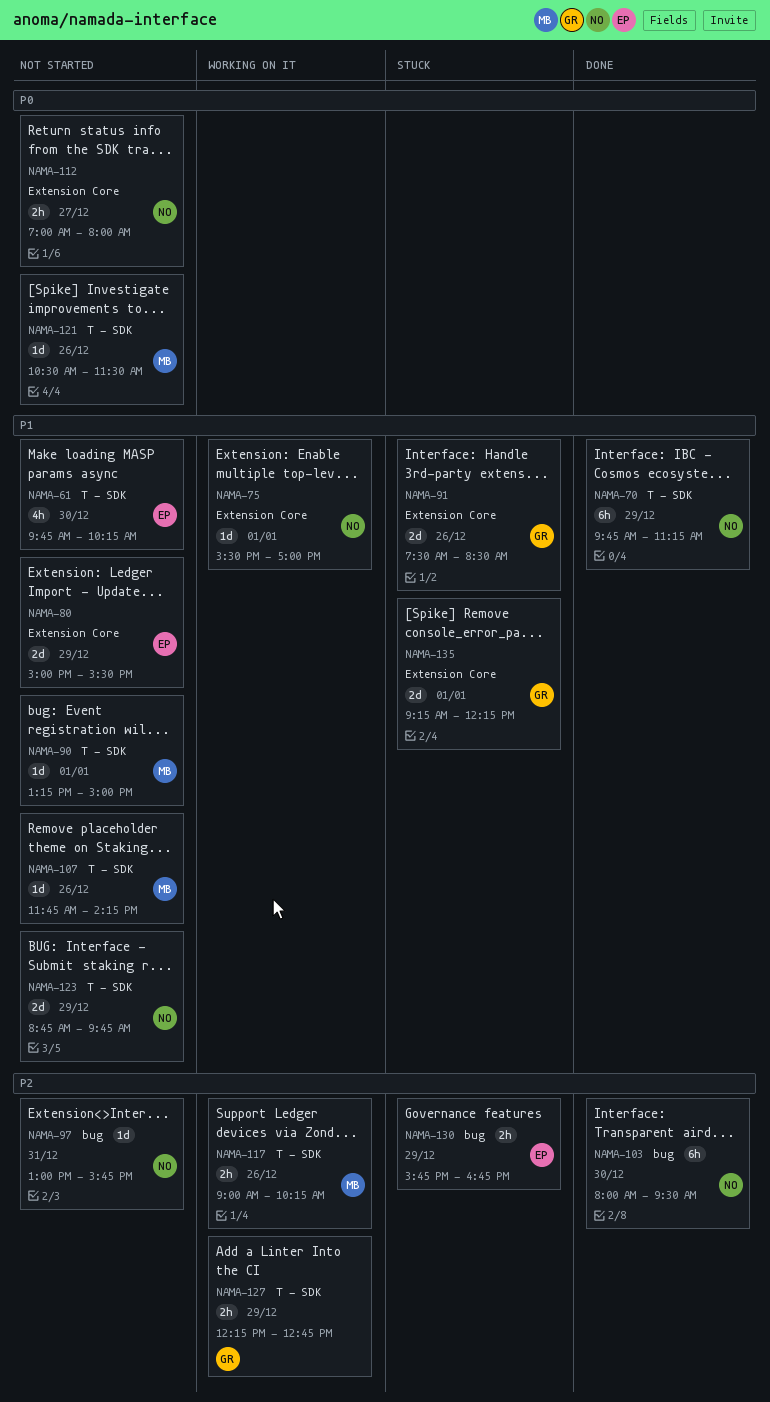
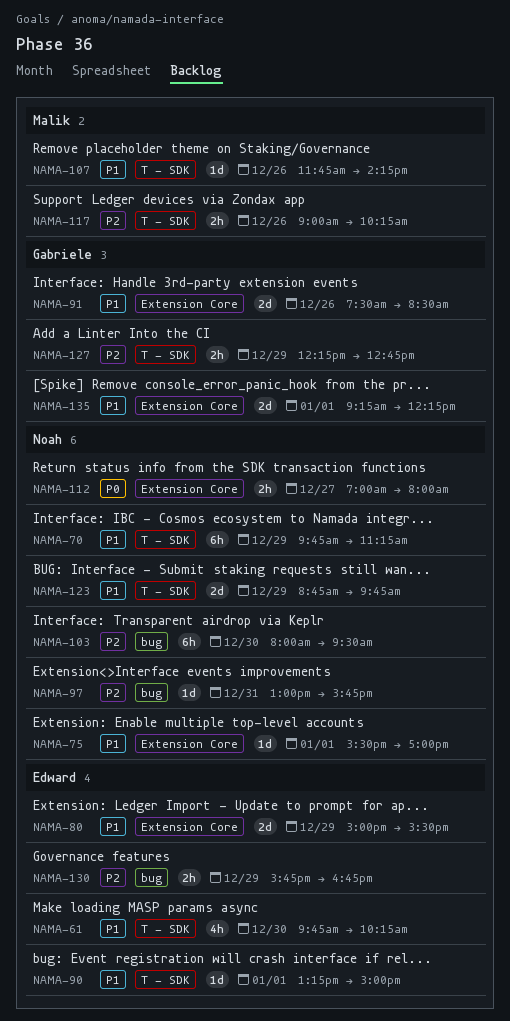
NAMA-90, owner: Malik -> Edward
NAMA-121: present -> none

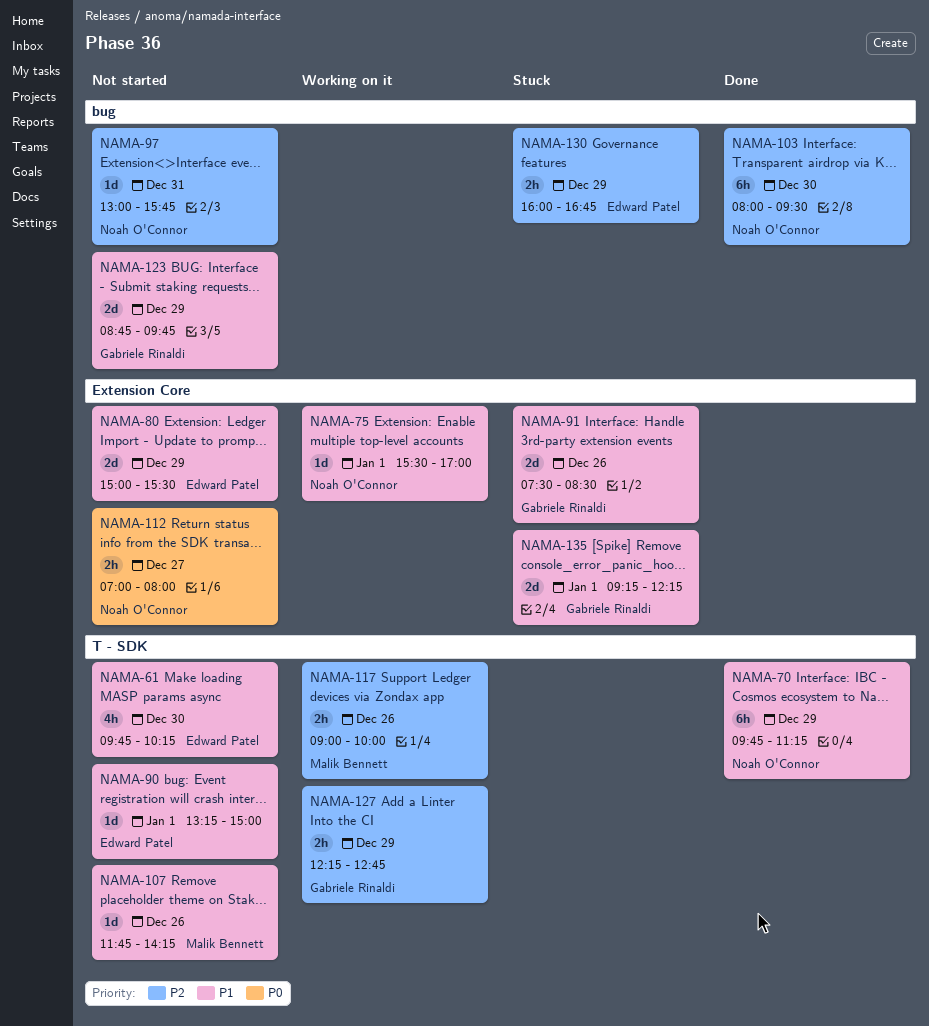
NAMA-117, ends: 10:15 -> 10:00
NAMA-123, owner: Noah O'Connor -> Gabriele Rinaldi
NAMA-123, label: T - SDK -> bug
NAMA-130, begins: 15:45 -> 16:00

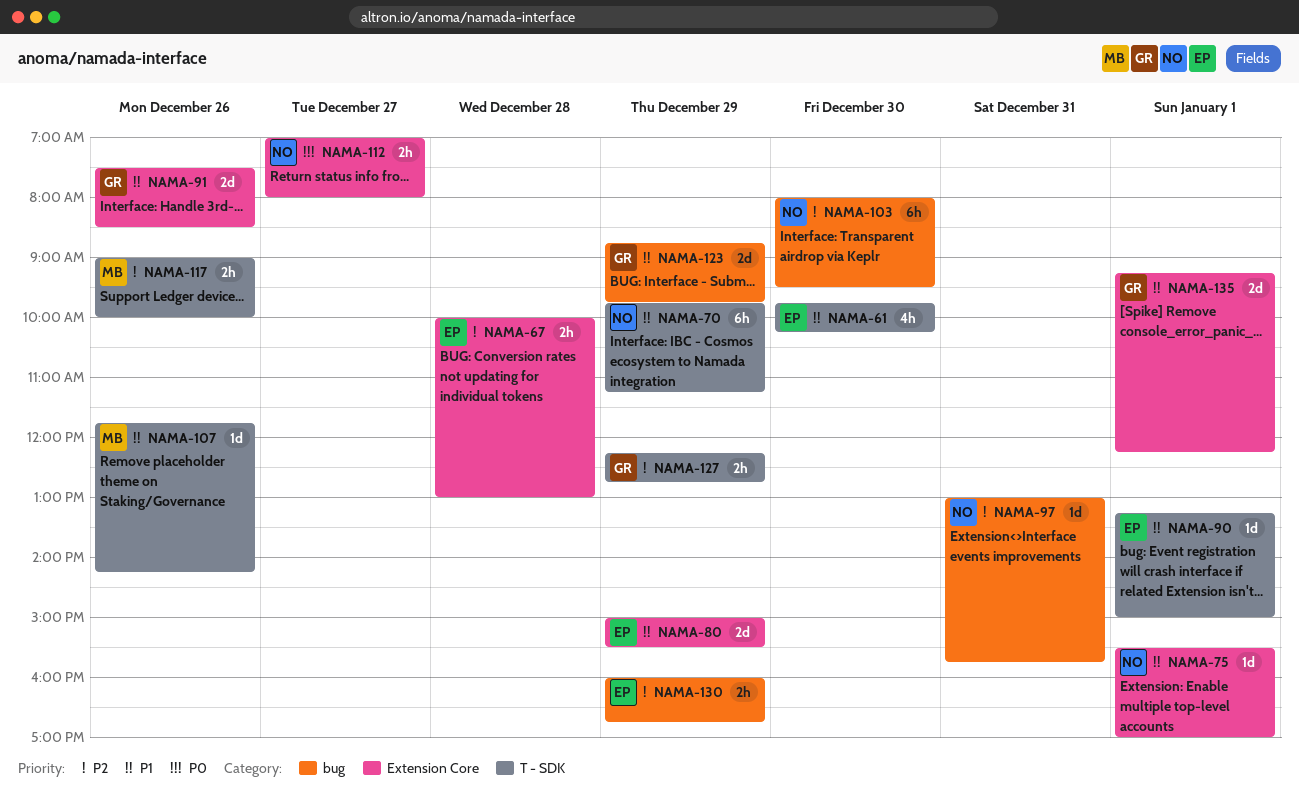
NAMA-67: none -> present

